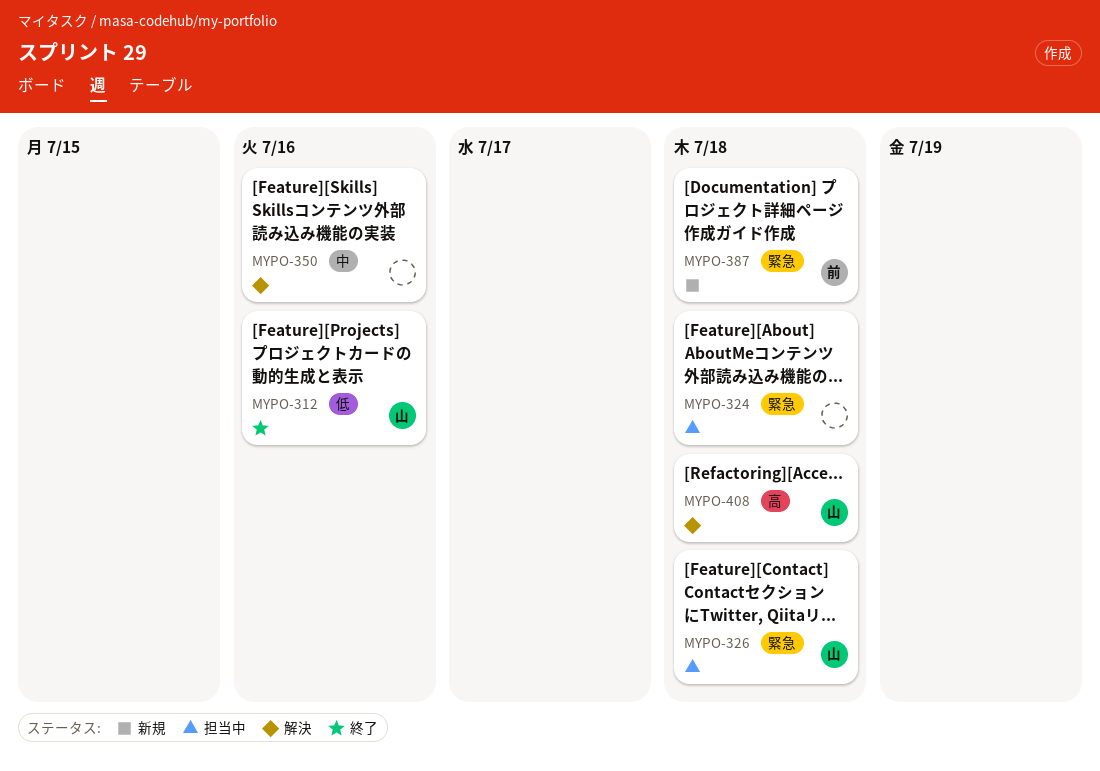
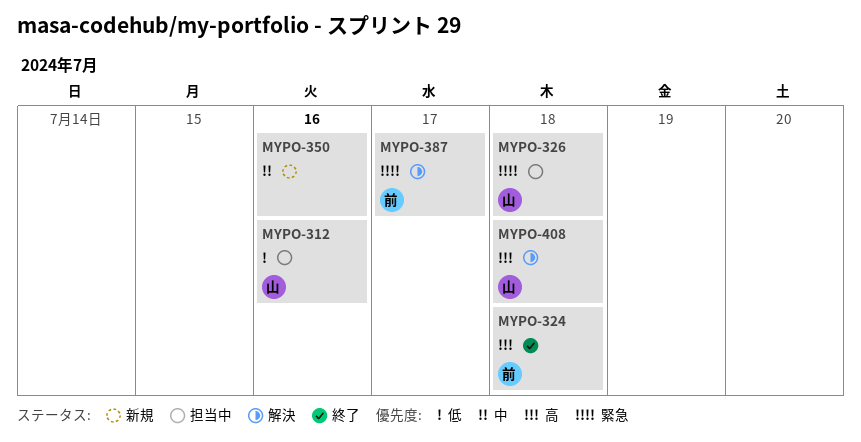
MYPO-312, status: 終了 -> 担当中
MYPO-324, status: 担当中 -> 終了
MYPO-324, owner: none -> 前
MYPO-324, priority: 緊急 -> 高
MYPO-350, status: 解決 -> 新規
MYPO-387, status: 新規 -> 解決
MYPO-387, due: Jul 18 -> Jul 17

